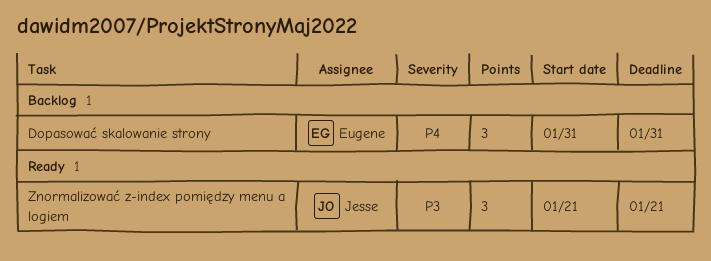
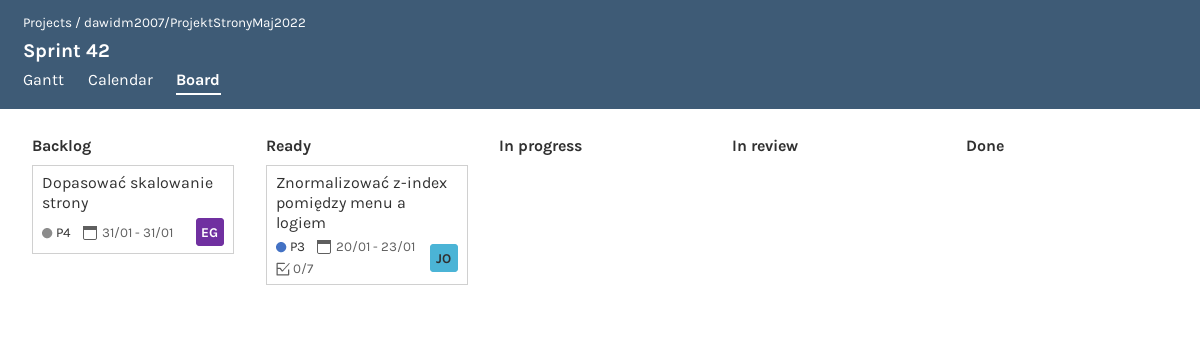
Znormalizować z-index pomiędzy menu a logiem, start: Jan 21 -> Jan 20
Znormalizować z-index pomiędzy menu a logiem, due: Jan 21 -> Jan 23

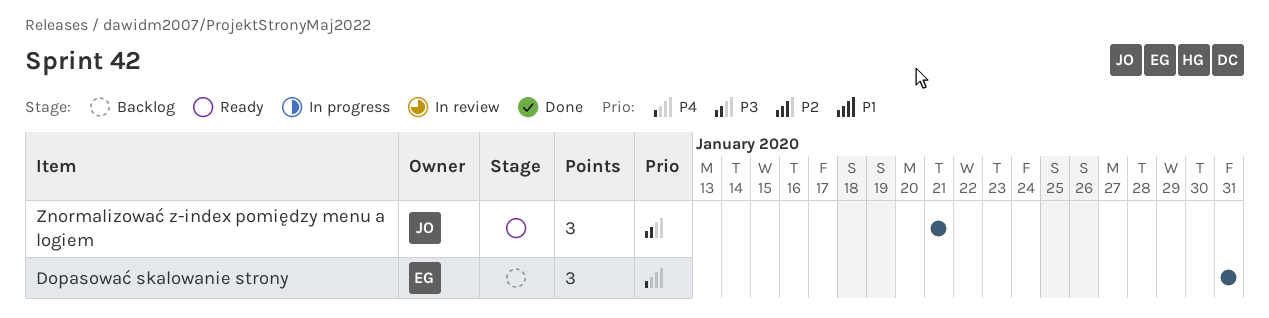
Znormalizować z-index pomiędzy menu a logiem, start: Jan 20 -> Jan 21
Znormalizować z-index pomiędzy menu a logiem, due: Jan 23 -> Jan 21

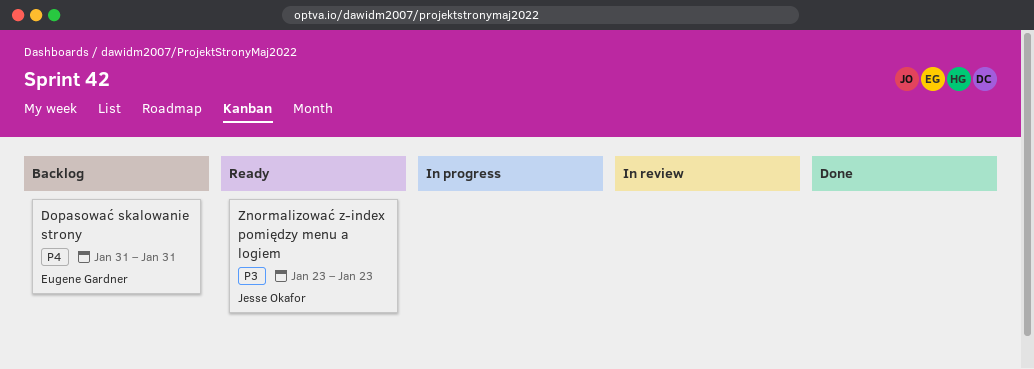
Znormalizować z-index pomiędzy menu a logiem, start: Jan 21 -> Jan 23
Znormalizować z-index pomiędzy menu a logiem, due: Jan 21 -> Jan 23

